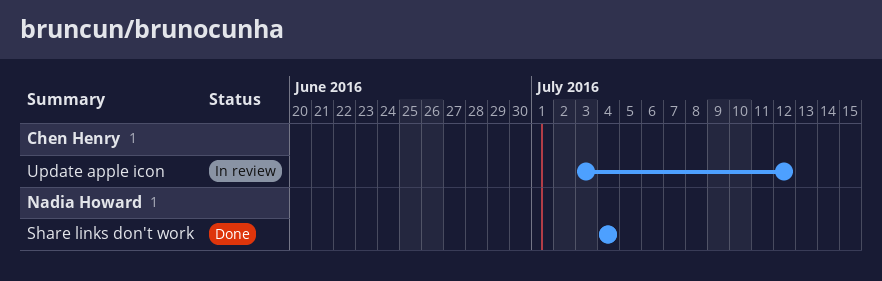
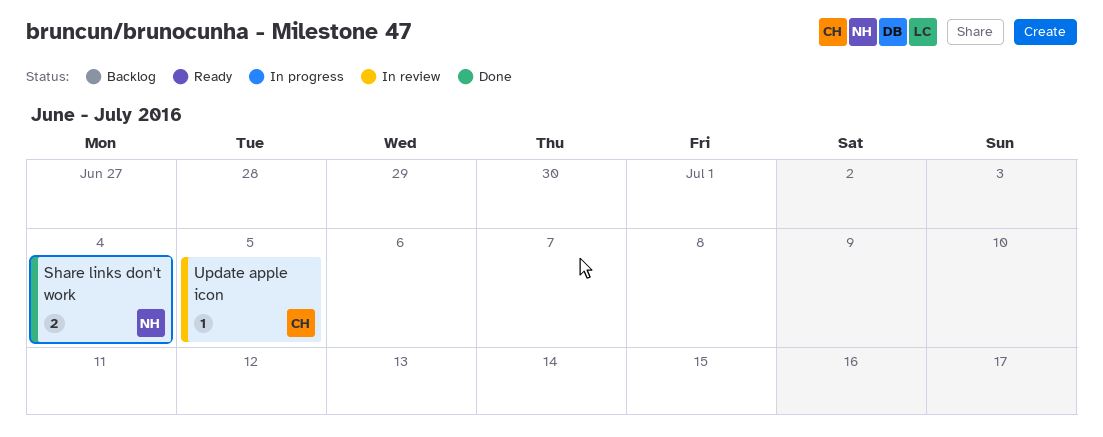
Update apple icon, due: Jul 12 -> Jul 5

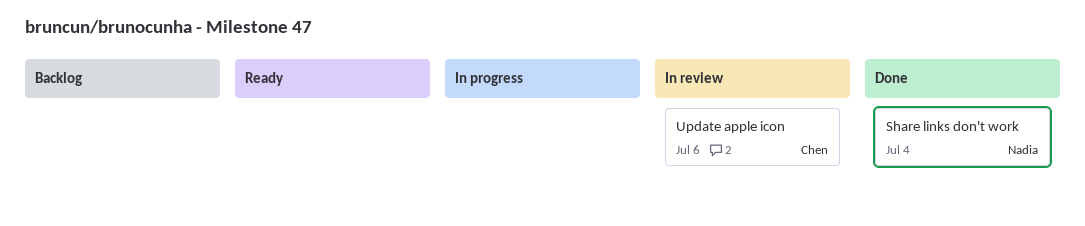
Update apple icon, due: Jul 5 -> Jul 6

